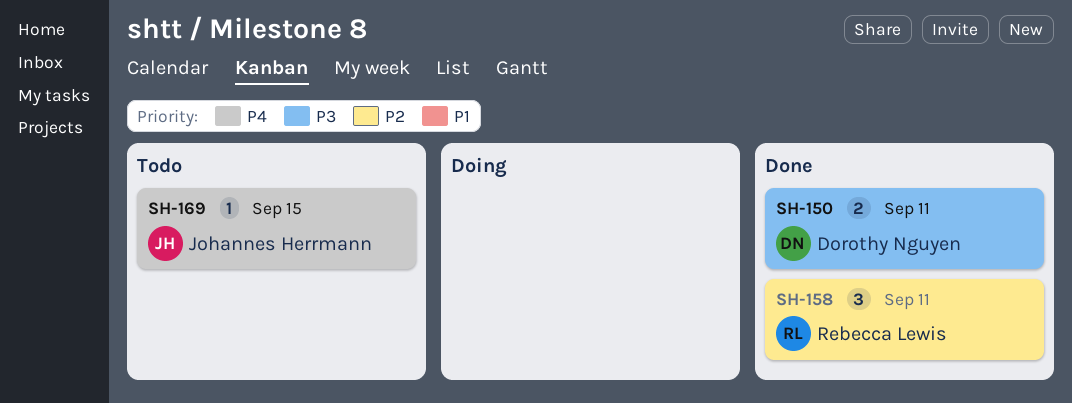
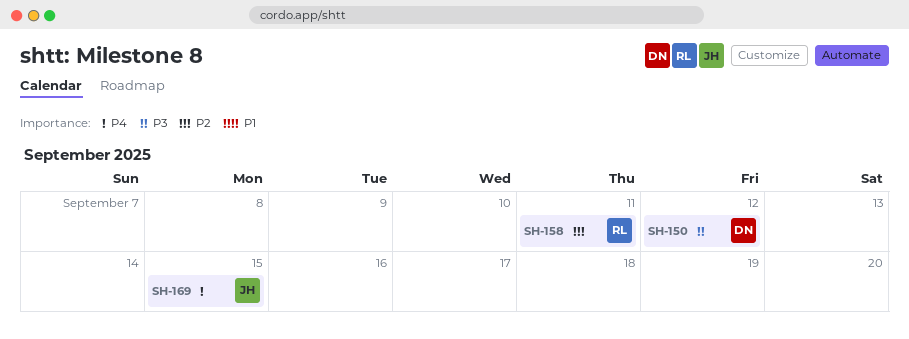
SH-150, due: Sep 11 -> Sep 12

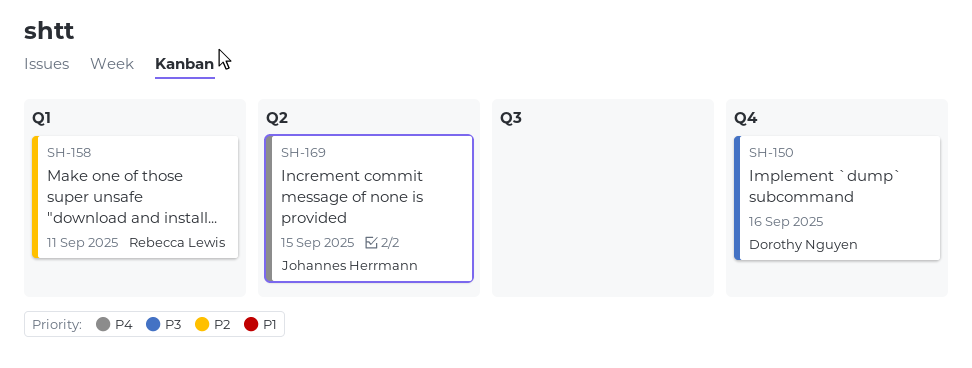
SH-150, due: Sep 12 -> Sep 16

